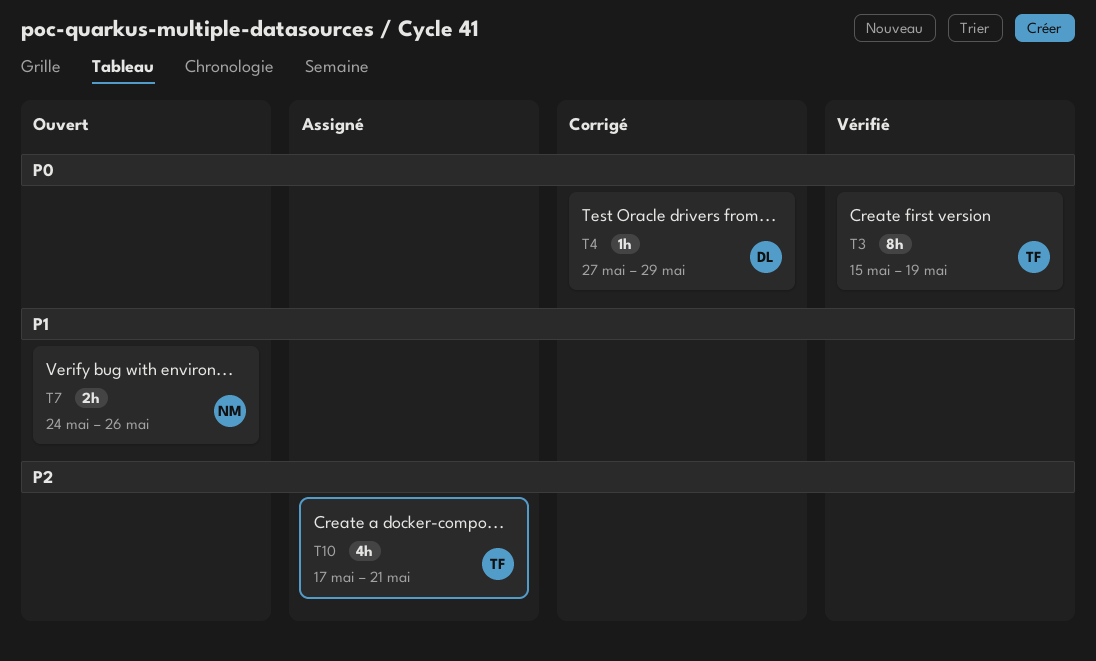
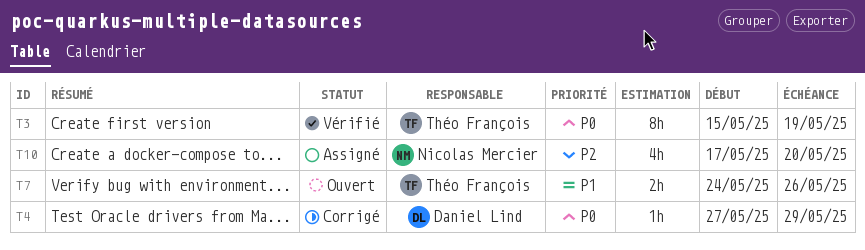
T7, owner: Nicolas Mercier -> Théo François
T10, owner: Théo François -> Nicolas Mercier
T10, due: May 21 -> May 20

